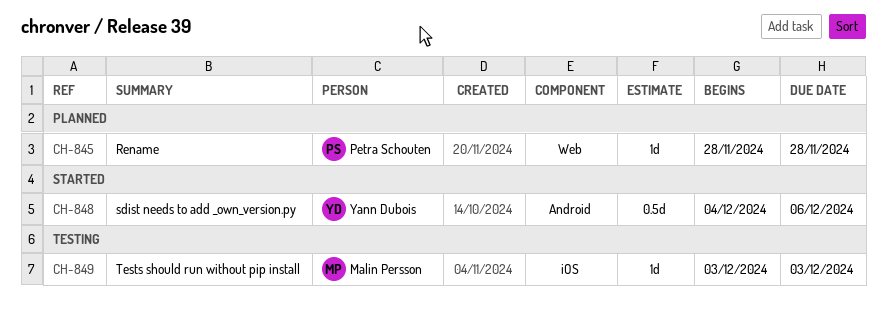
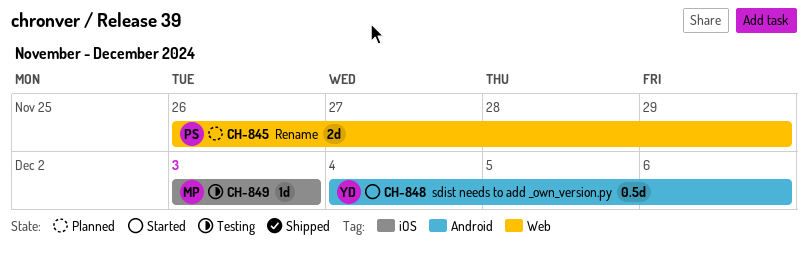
CH-845, estimate: 1d -> 2d
CH-845, start: Nov 28 -> Nov 26
CH-845, due: Nov 28 -> Nov 29

